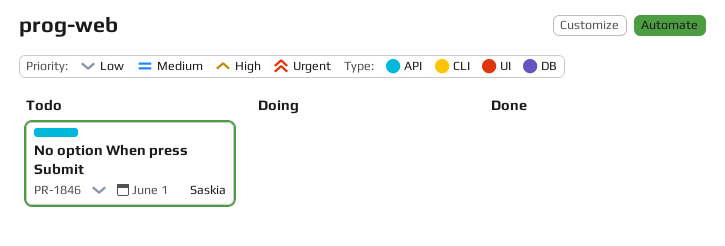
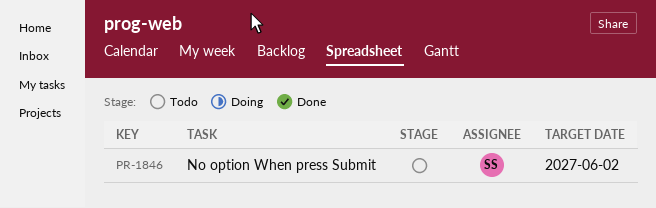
PR-1846, due: Jun 1 -> Jun 2

